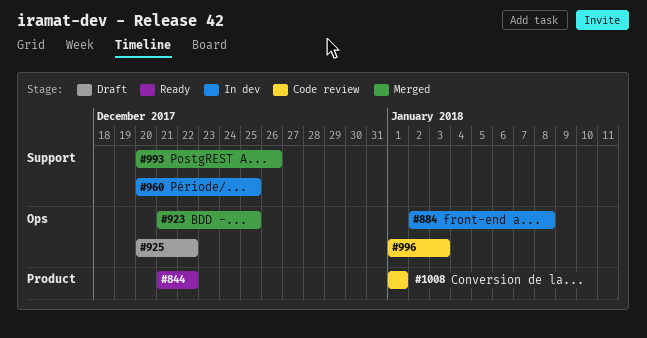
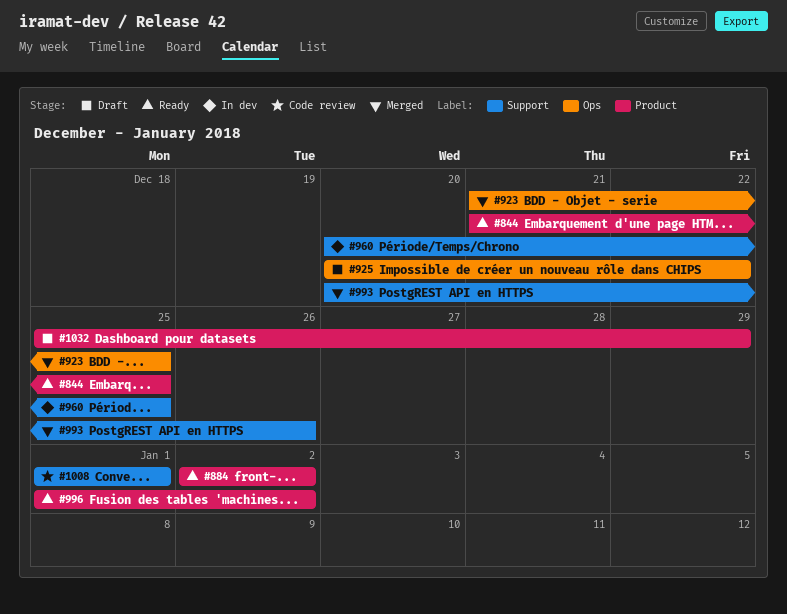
#844, due: Dec 22 -> Dec 25
#884, status: In dev -> Ready
#884, label: Ops -> Product
#884, due: Jan 8 -> Jan 2
#996, status: Code review -> Ready
#996, label: Ops -> Product
#996, due: Jan 3 -> Jan 2
#1008, label: Product -> Support
#1032: none -> present

